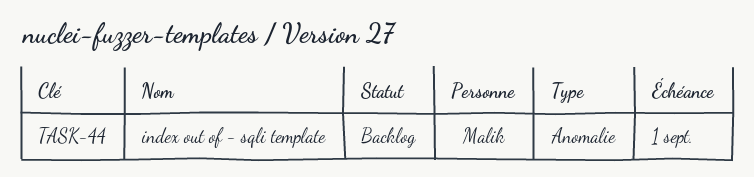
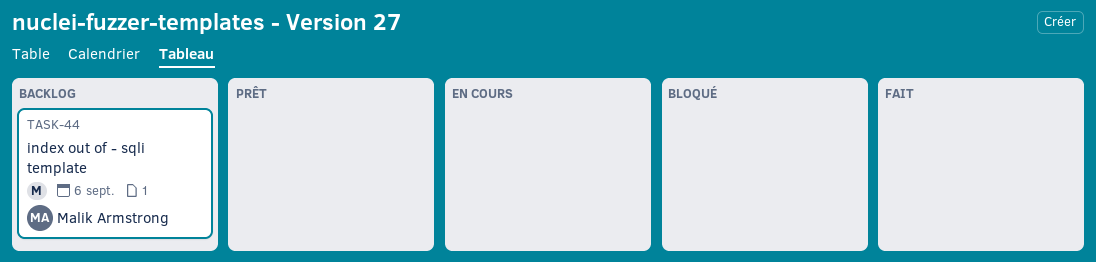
TASK-44, due: Sep 1 -> Sep 6

